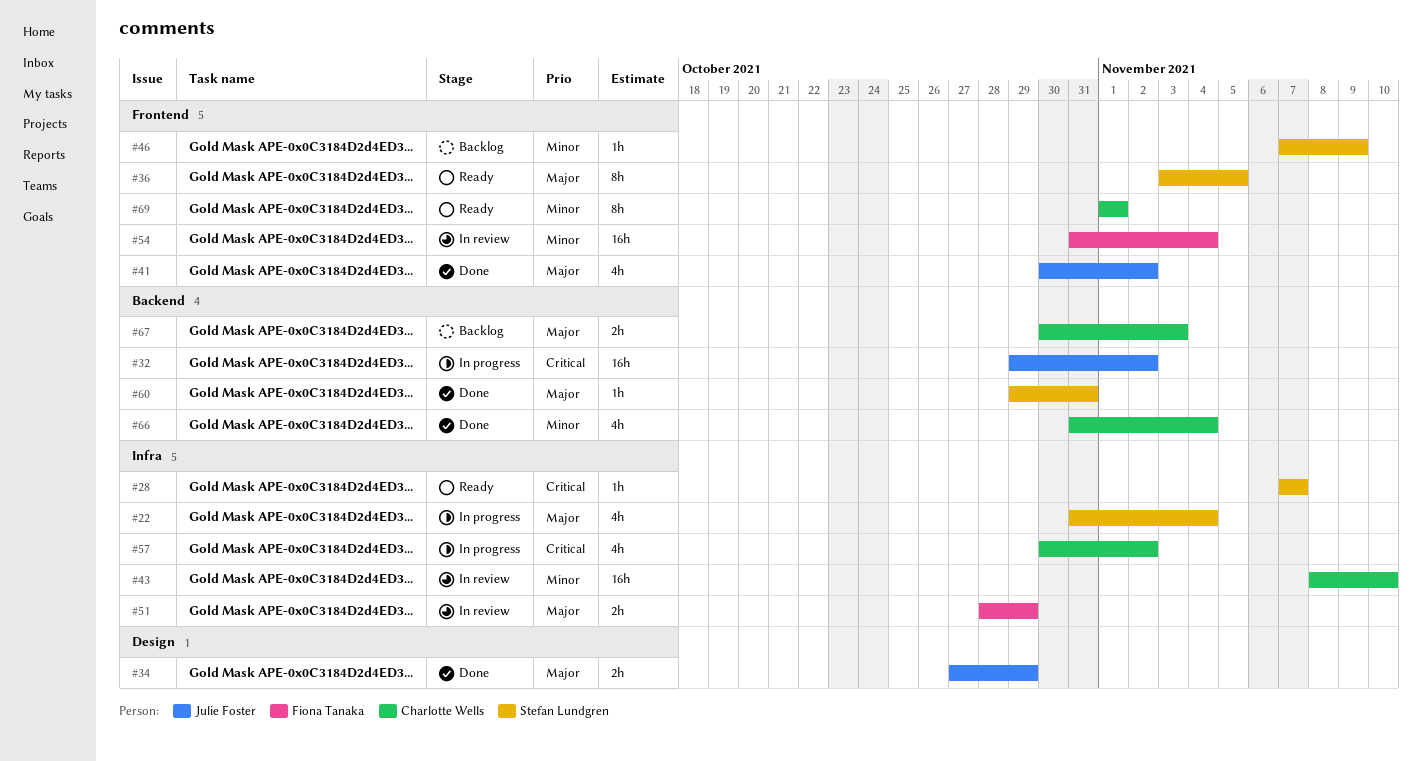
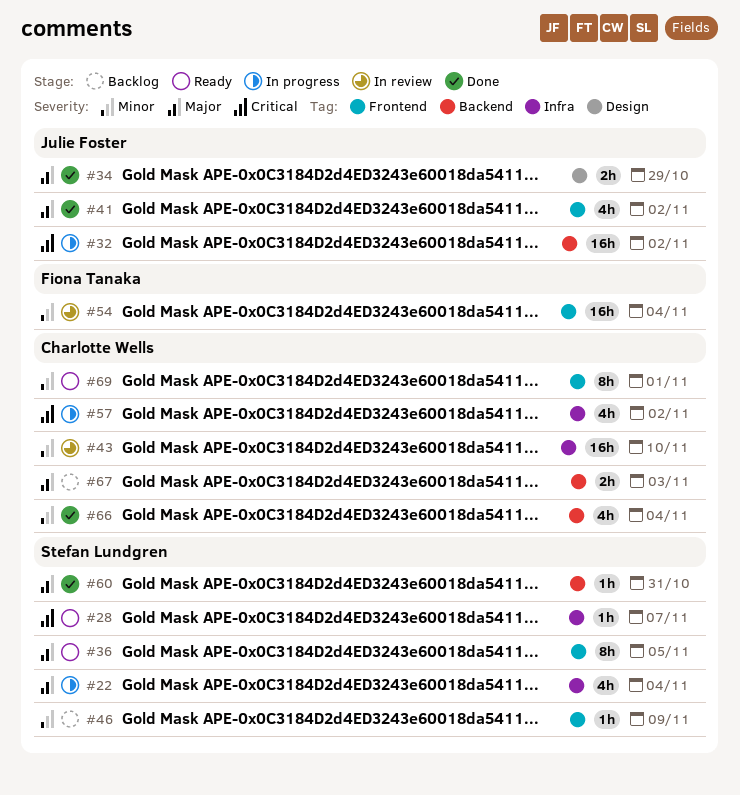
#51: present -> none

